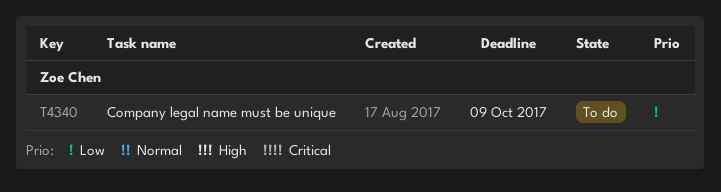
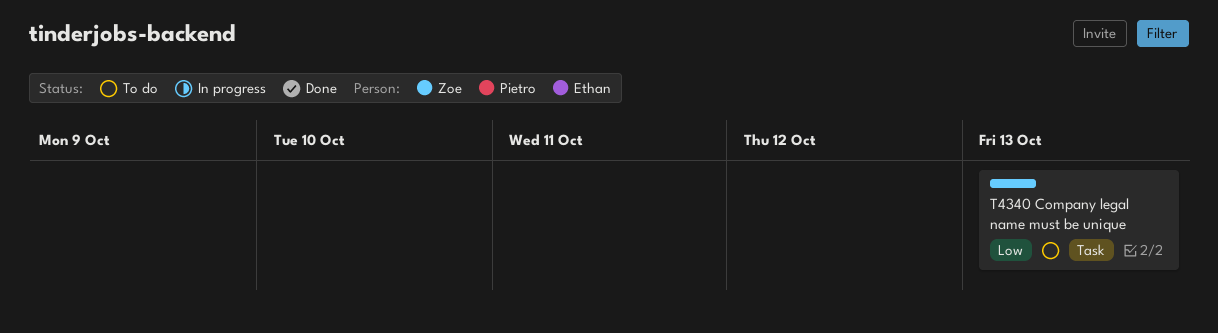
T4340, due: Oct 9 -> Oct 13

